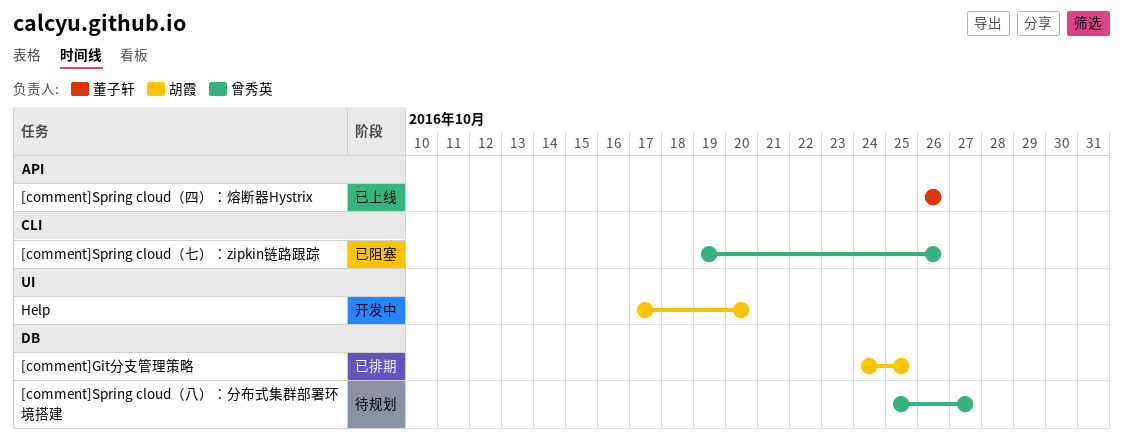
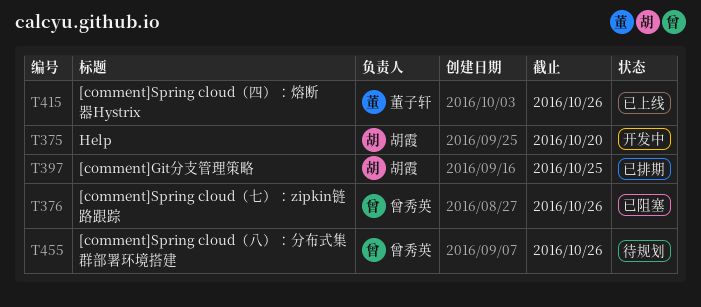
[comment]Spring cloud（八）：分布式集群部署环境搭建, due: Oct 27 -> Oct 26

